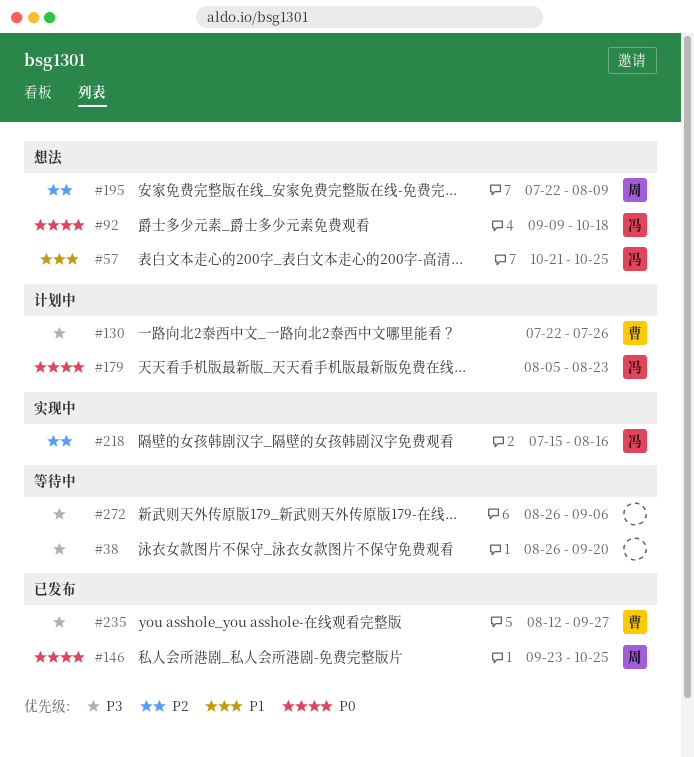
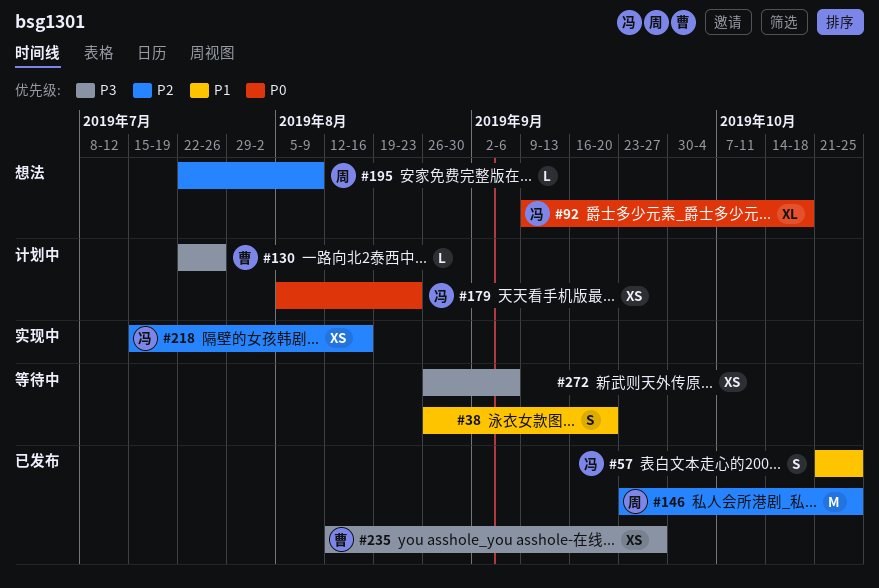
#38, priority: P3 -> P1
#57, status: 想法 -> 已发布
#146, priority: P0 -> P2

